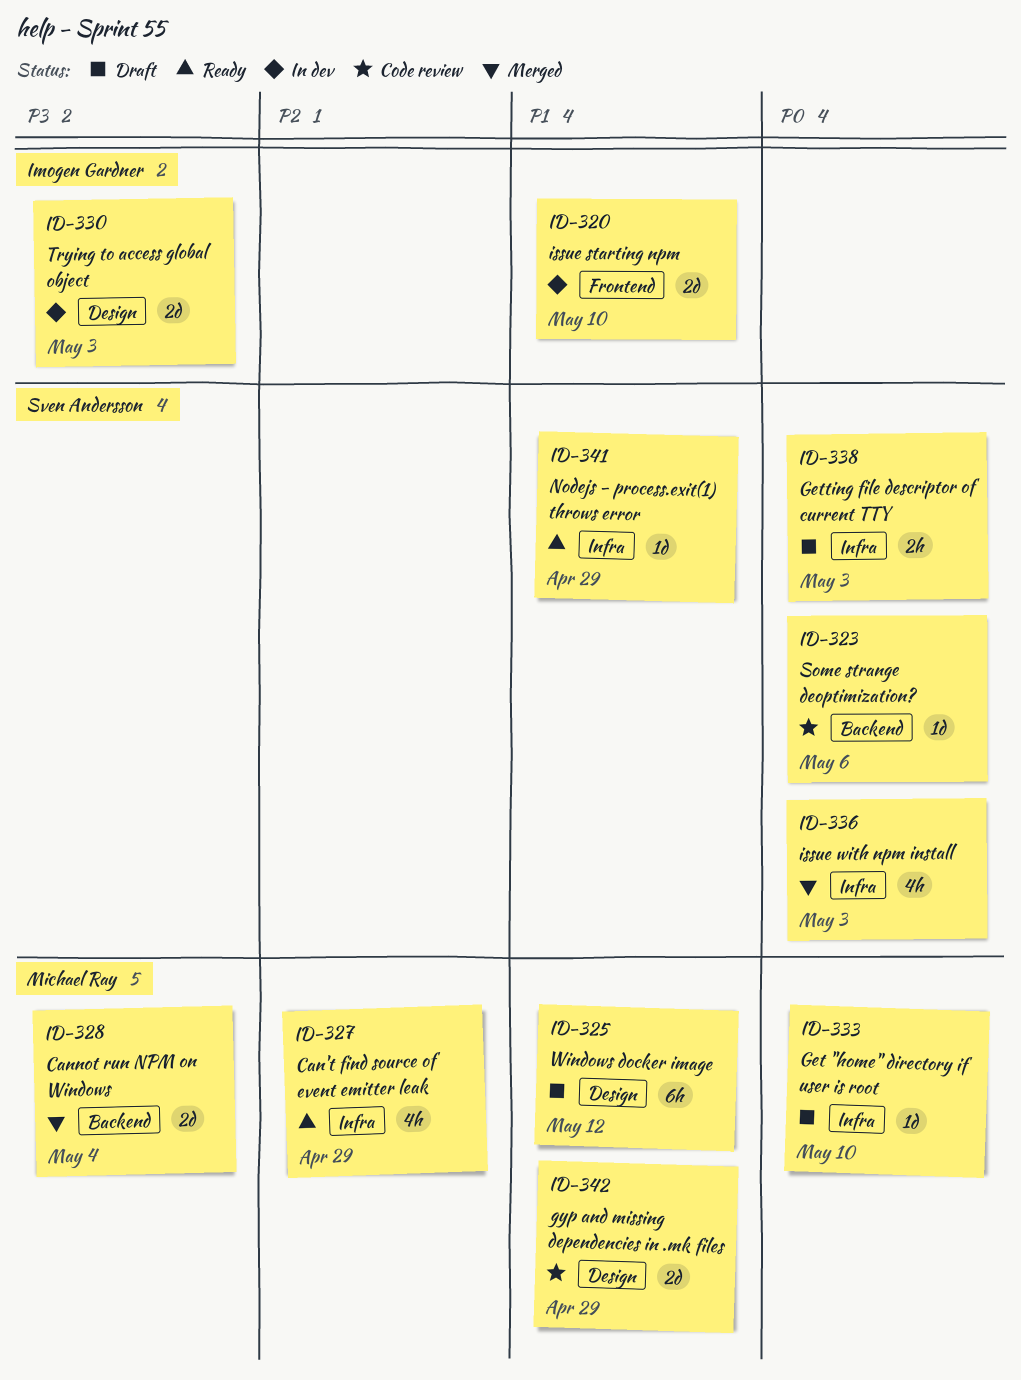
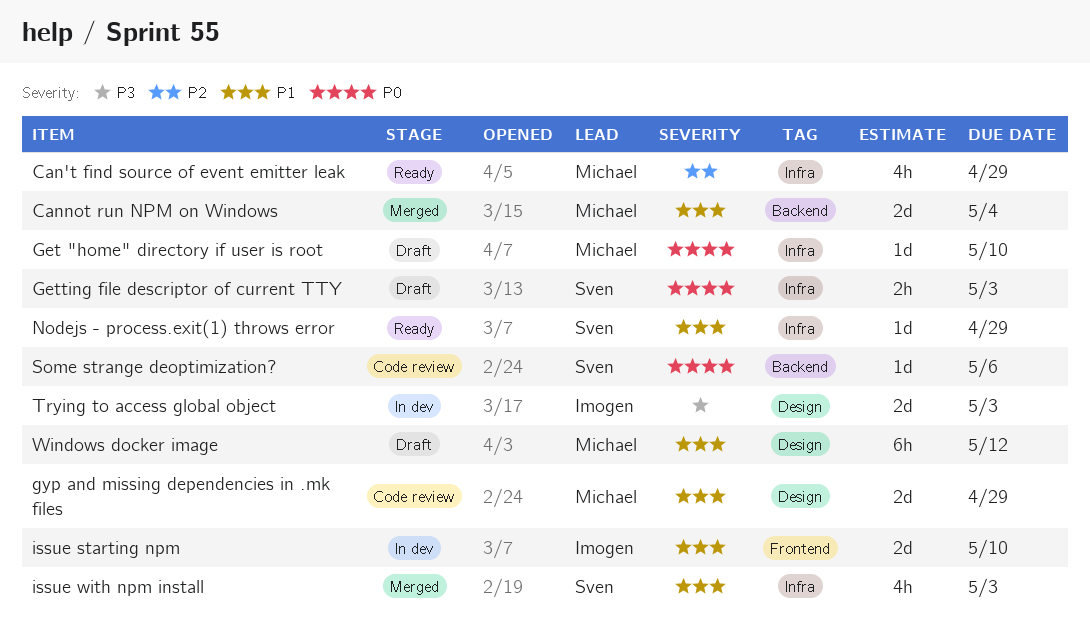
Cannot run NPM on Windows, priority: P3 -> P1
issue with npm install, priority: P0 -> P1

